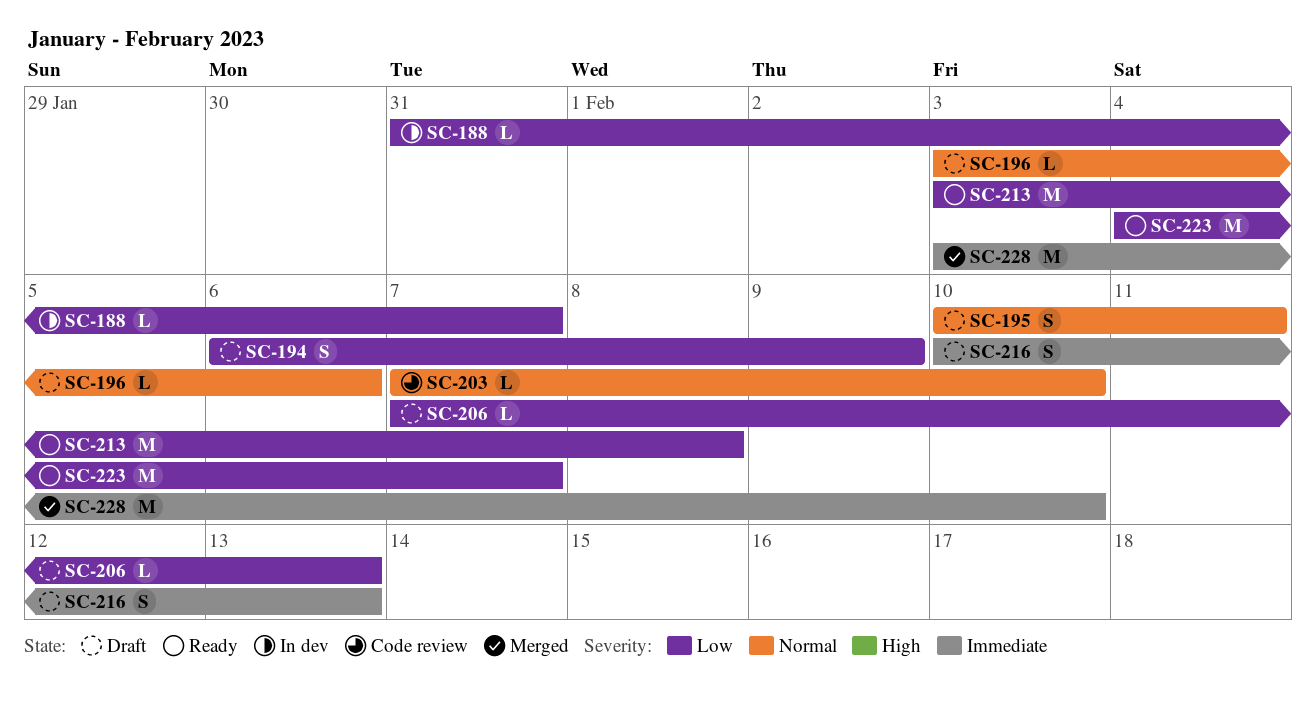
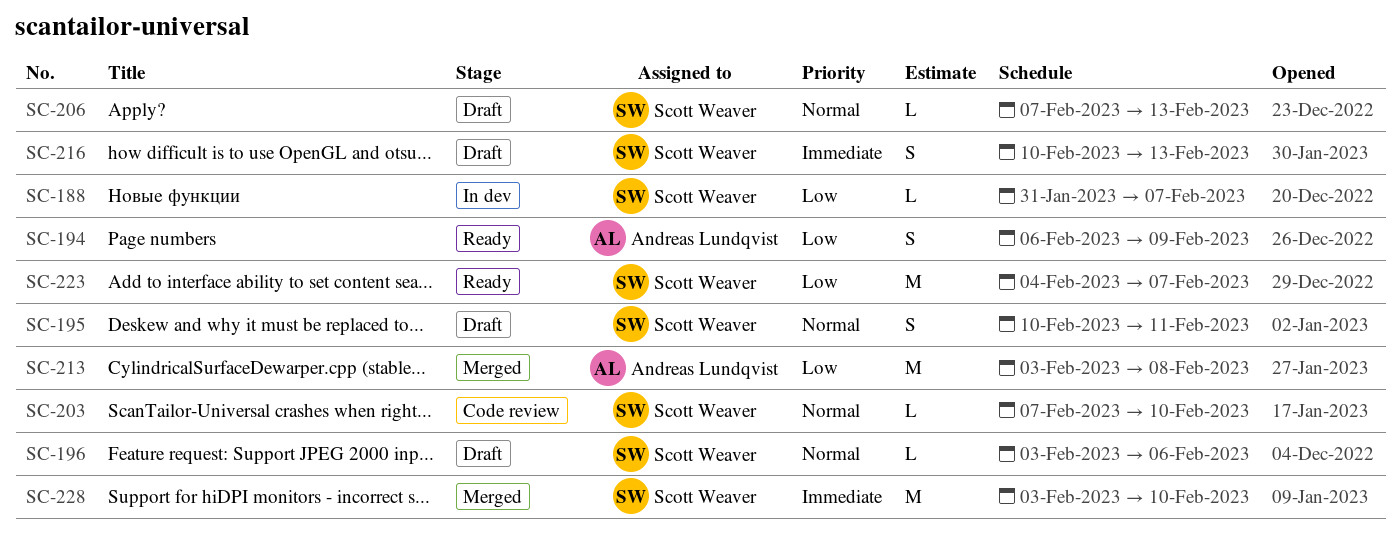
SC-194, status: Draft -> Ready
SC-206, priority: Low -> Normal
SC-213, status: Ready -> Merged

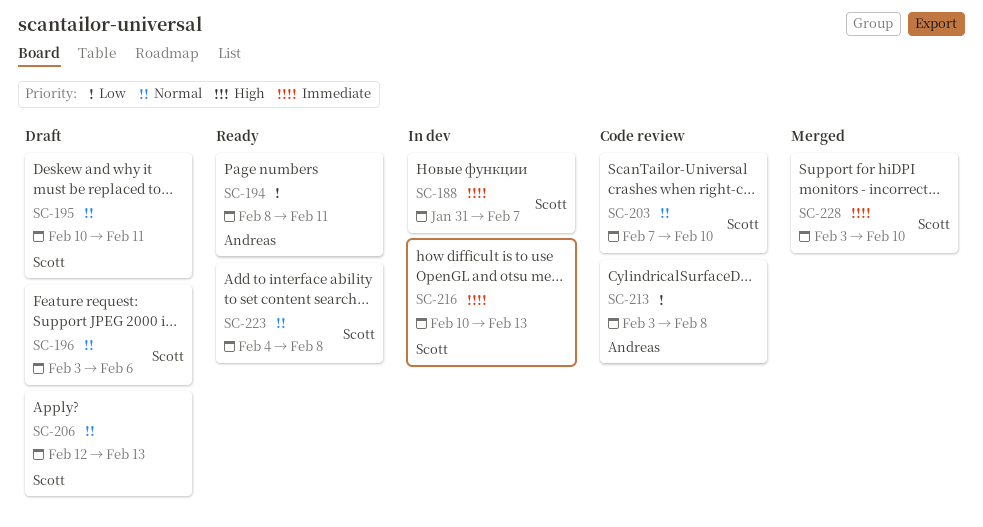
SC-188, priority: Low -> Immediate
SC-194, start: Feb 6 -> Feb 8
SC-194, due: Feb 9 -> Feb 11
SC-206, start: Feb 7 -> Feb 12
SC-213, status: Merged -> Code review
SC-216, status: Draft -> In dev
SC-223, priority: Low -> Normal
SC-223, due: Feb 7 -> Feb 8

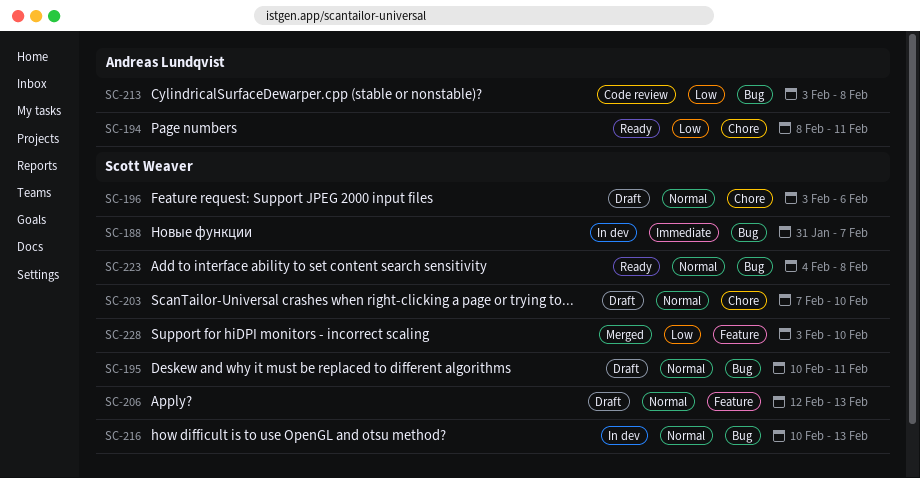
SC-203, status: Code review -> Draft
SC-216, priority: Immediate -> Normal
SC-228, priority: Immediate -> Low

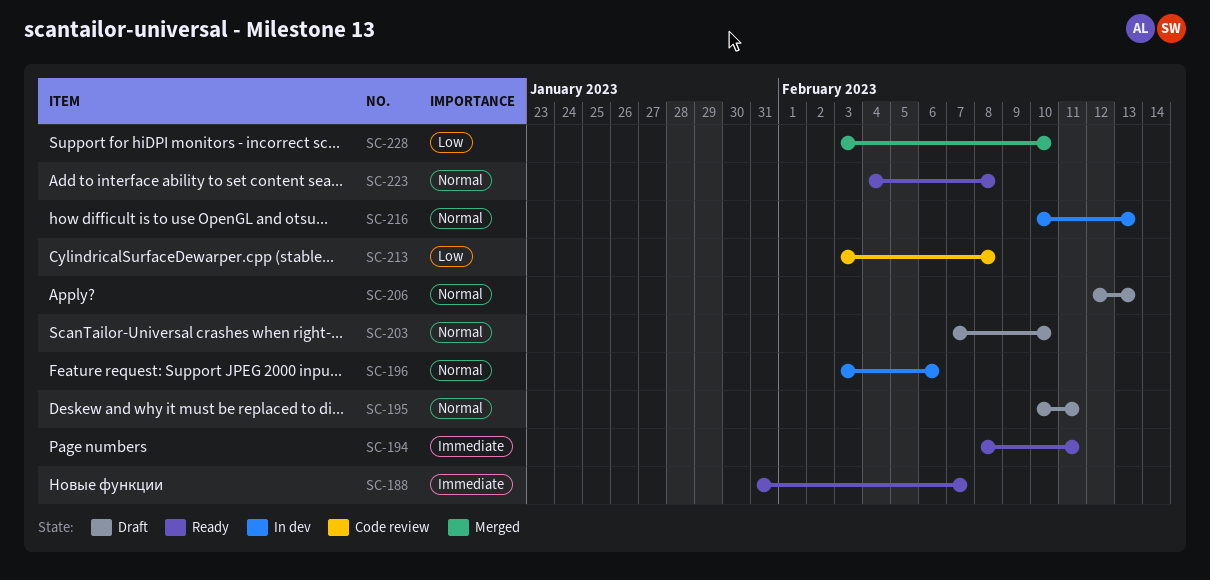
SC-188, status: In dev -> Ready
SC-194, priority: Low -> Immediate
SC-196, status: Draft -> In dev

